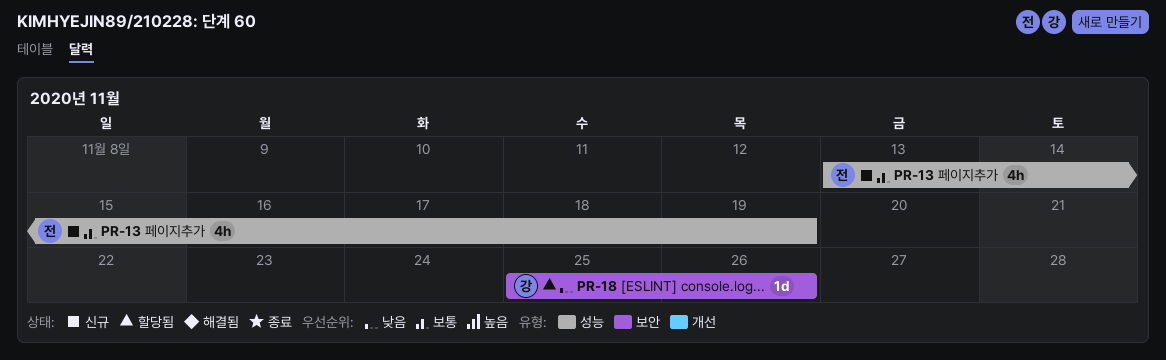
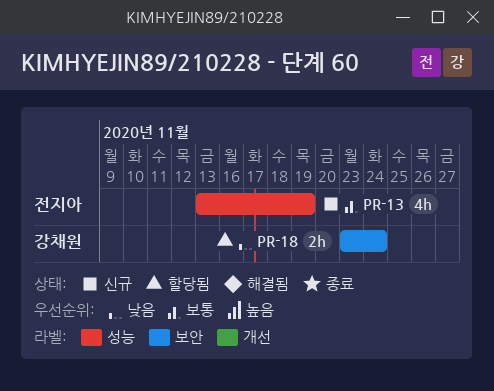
PR-18, estimate: 1d -> 2h
PR-18, start: Nov 25 -> Nov 23
PR-18, due: Nov 26 -> Nov 24

